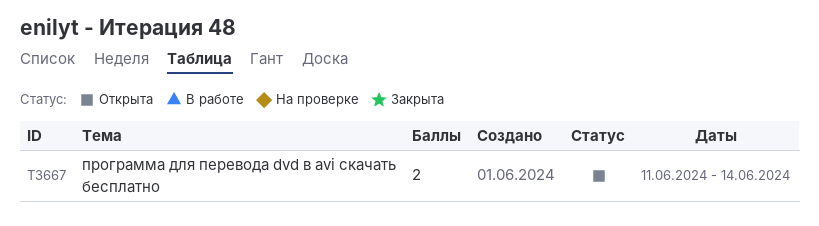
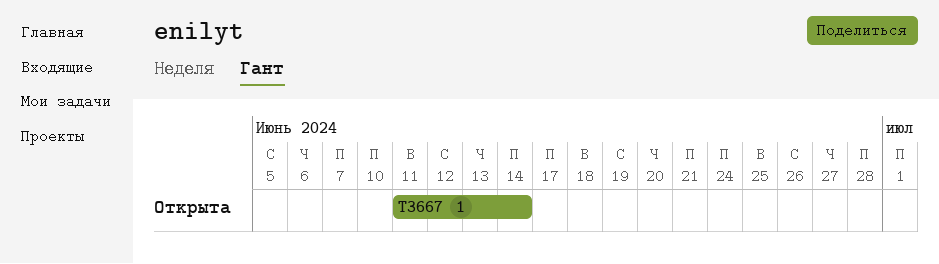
T3667, estimate: 2 -> 1

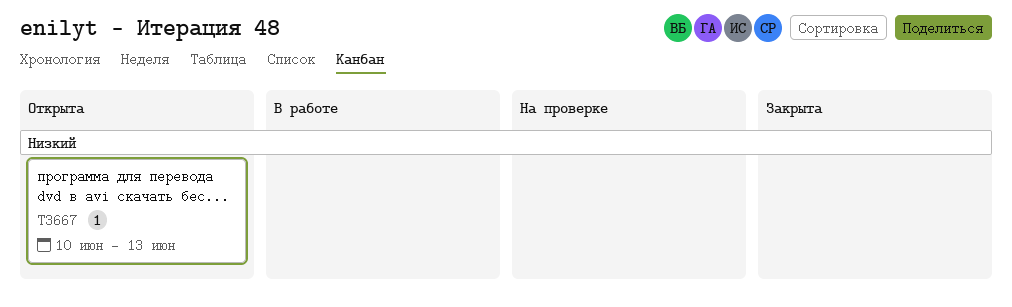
T3667, start: Jun 11 -> Jun 10
T3667, due: Jun 14 -> Jun 13

